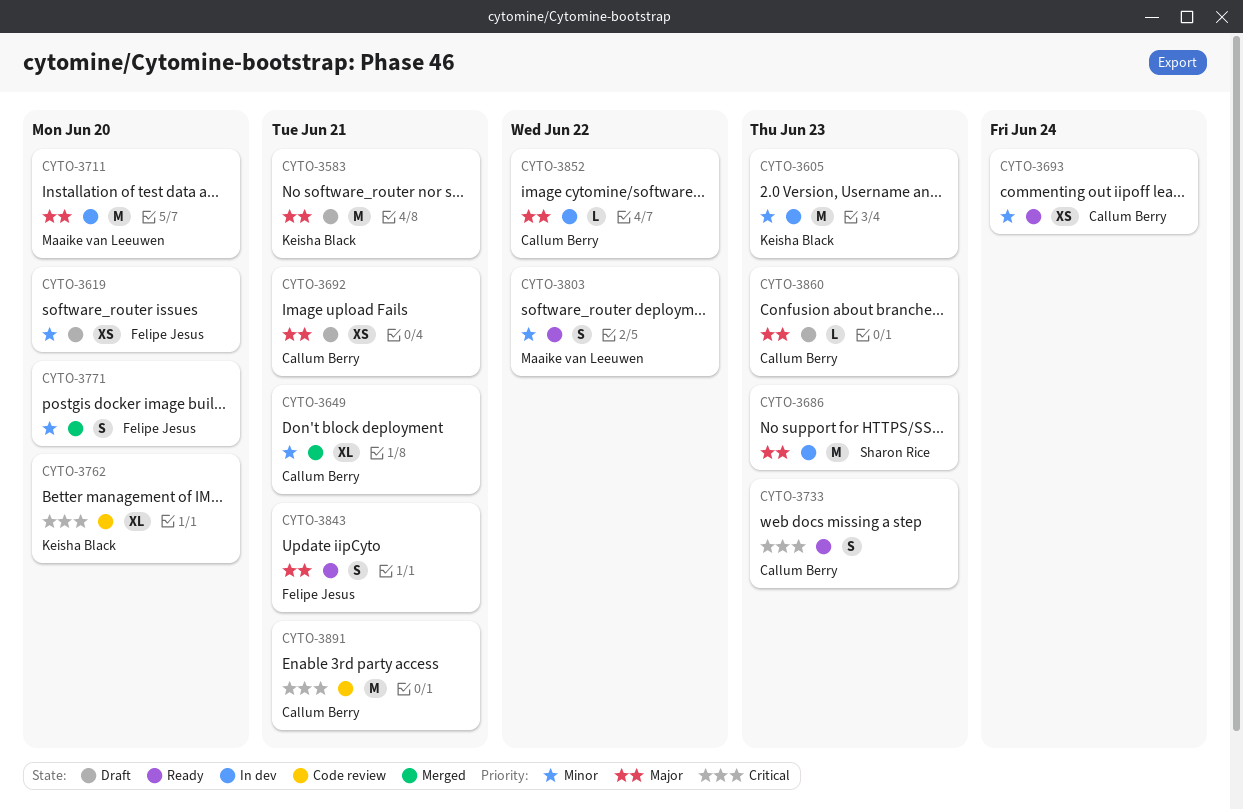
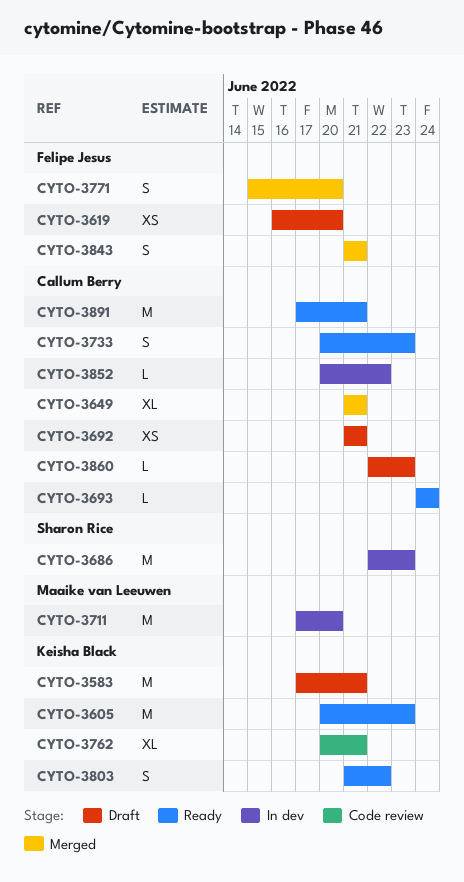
CYTO-3605, status: In dev -> Ready
CYTO-3693, estimate: XS -> L
CYTO-3762, due: Jun 20 -> Jun 21
CYTO-3803, owner: Maaike van Leeuwen -> Keisha Black
CYTO-3843, status: Ready -> Merged
CYTO-3891, status: Code review -> Ready

